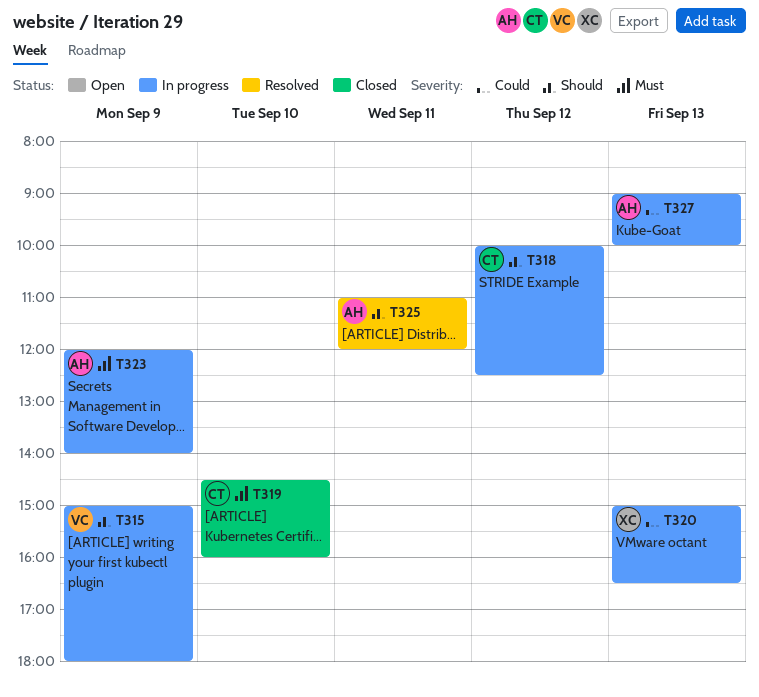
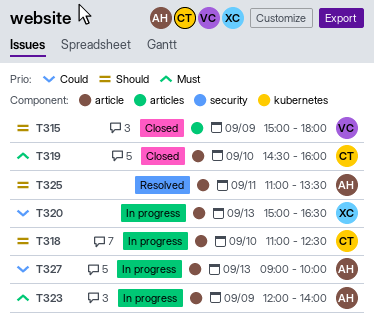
T315, status: In progress -> Closed
T318, day: Sep 12 -> Sep 10
T318, begins: 10:00 -> 11:00
T325, ends: 12:00 -> 13:30

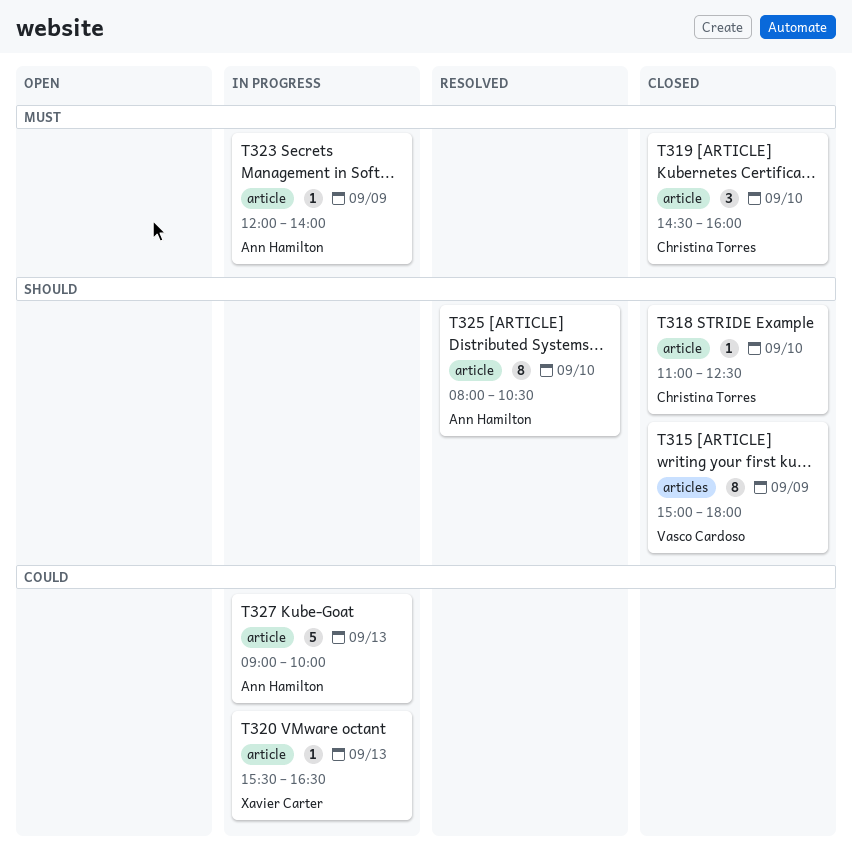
T318, status: In progress -> Closed
T320, begins: 15:00 -> 15:30
T325, day: Sep 11 -> Sep 10
T325, begins: 11:00 -> 08:00
T325, ends: 13:30 -> 10:30

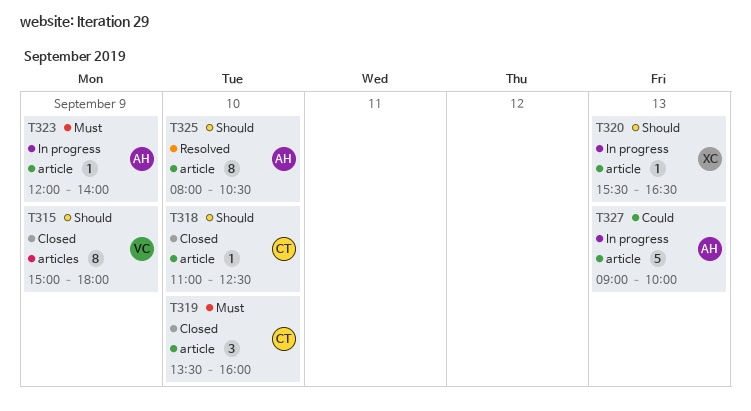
T319, begins: 14:30 -> 13:30
T320, priority: Could -> Should

